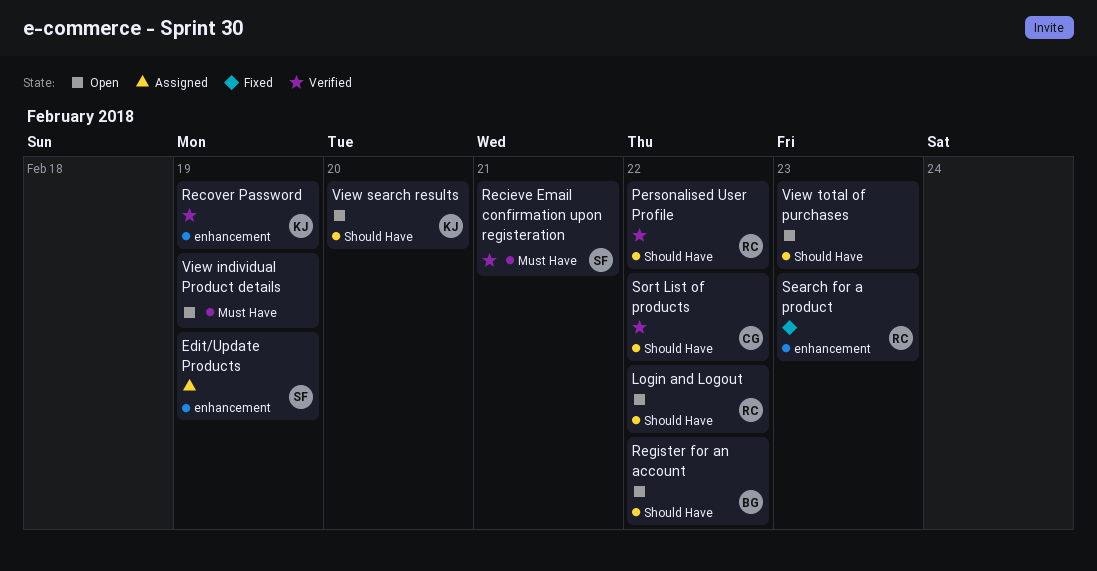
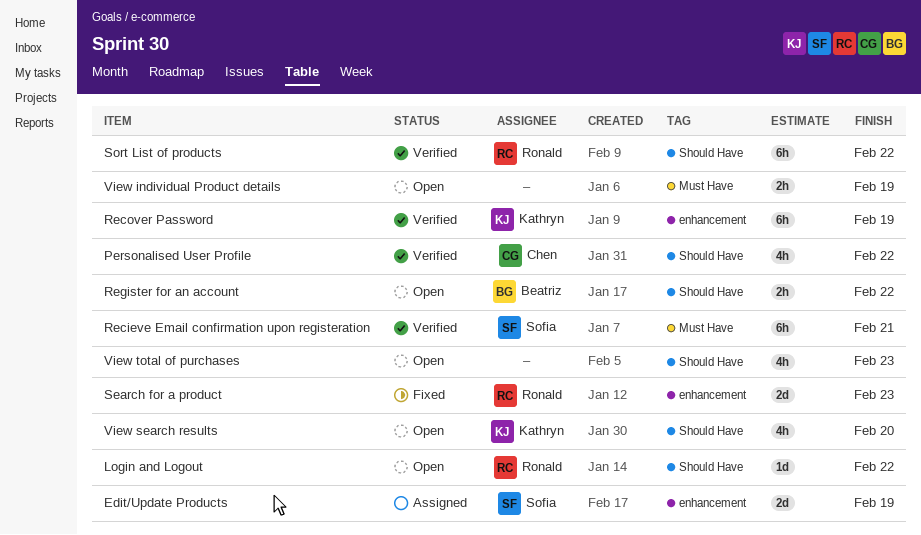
Personalised User Profile, owner: Ronald -> Chen
Sort List of products, owner: Chen -> Ronald

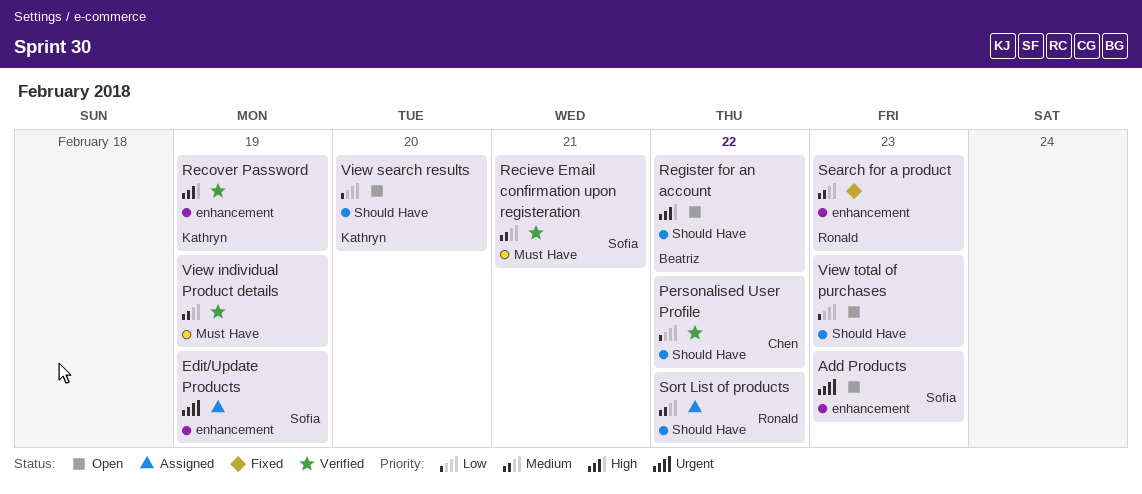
Add Products: none -> present
Login and Logout: present -> none
Sort List of products, status: Verified -> Assigned
View individual Product details, status: Open -> Verified

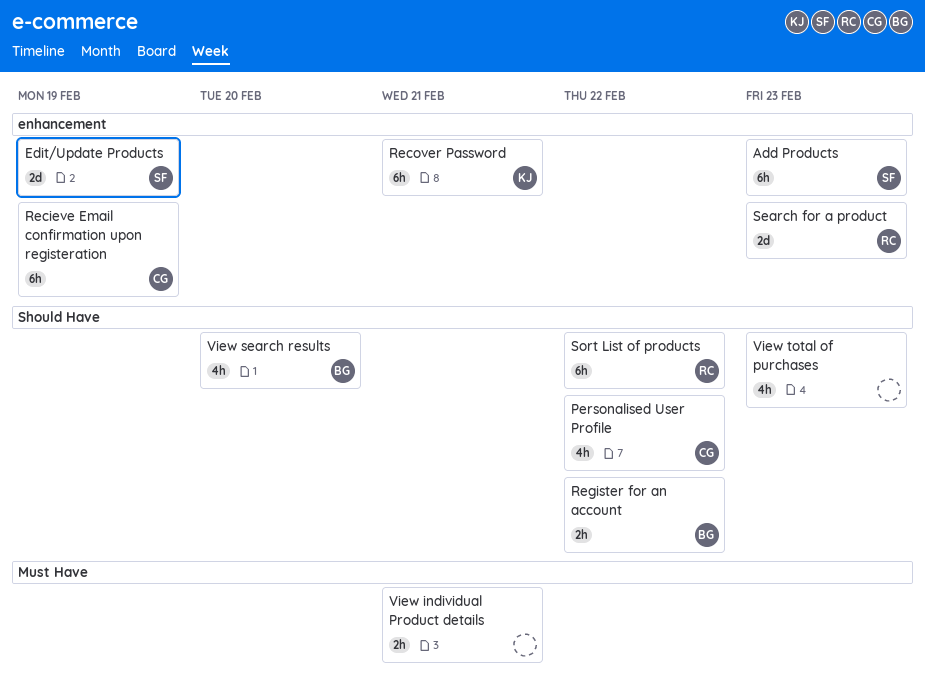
Recieve Email confirmation upon registeration, owner: Sofia -> Chen
Recieve Email confirmation upon registeration, label: Must Have -> enhancement
Recieve Email confirmation upon registeration, due: Feb 21 -> Feb 19
Recover Password, due: Feb 19 -> Feb 21
View individual Product details, due: Feb 19 -> Feb 21
View search results, owner: Kathryn -> Beatriz

